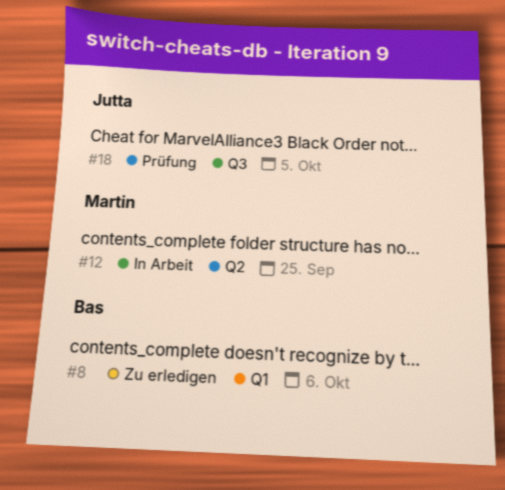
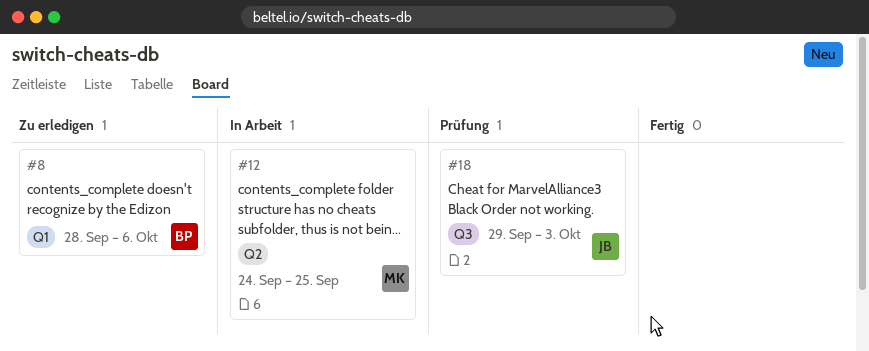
#18, due: Oct 5 -> Oct 3

